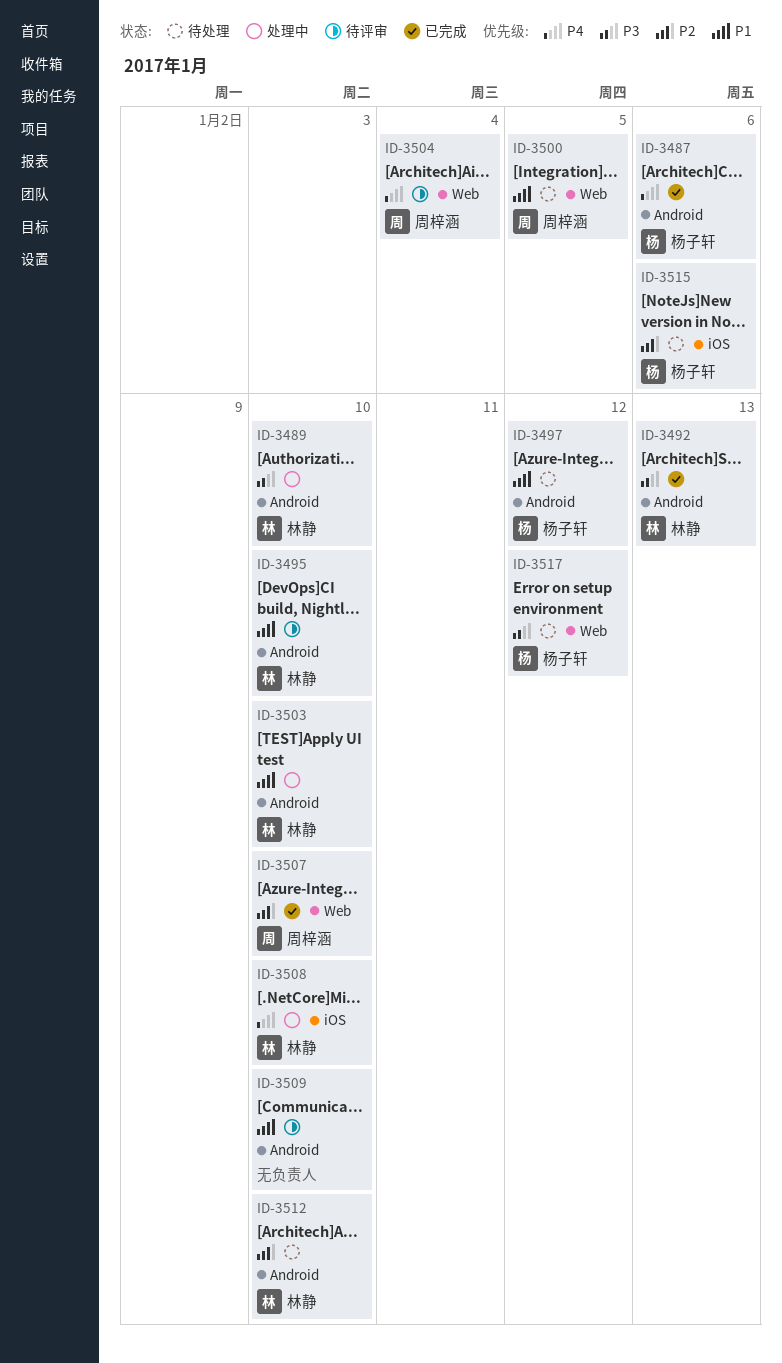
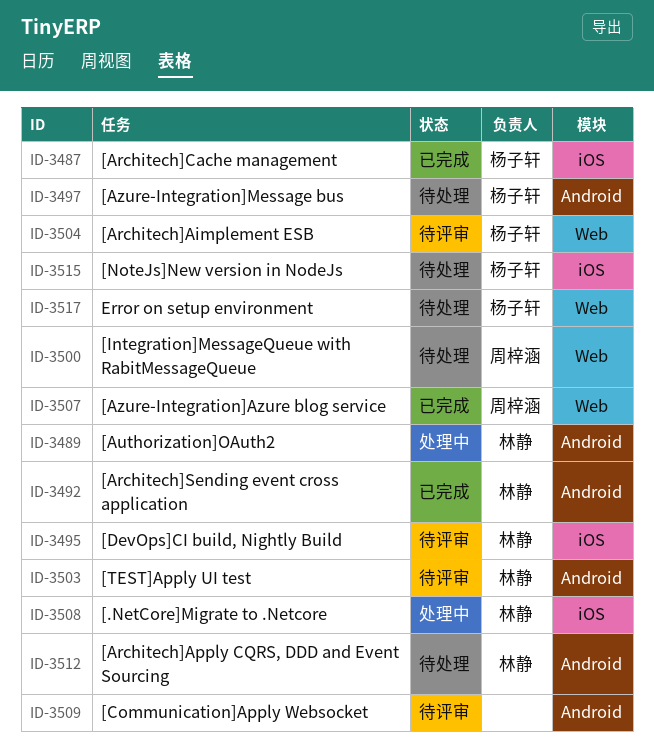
ID-3487, label: Android -> iOS
ID-3495, label: Android -> iOS
ID-3503, status: 处理中 -> 待评审
ID-3504, owner: 周梓涵 -> 杨子轩

